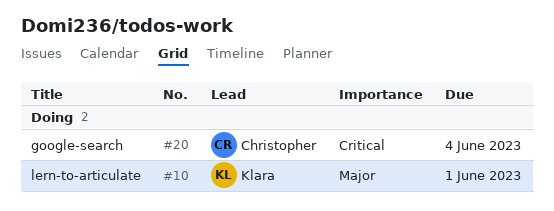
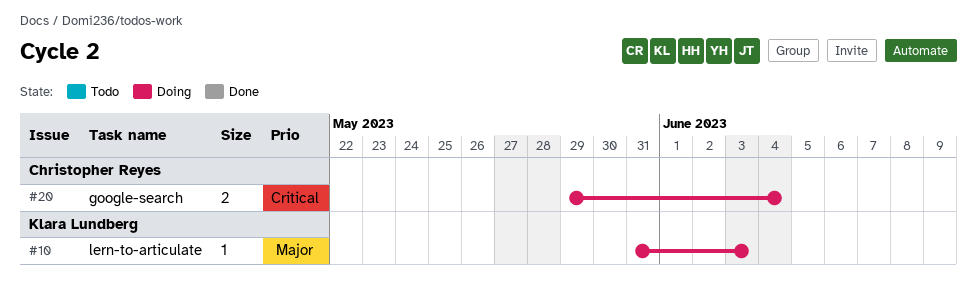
#10, due: Jun 1 -> Jun 3

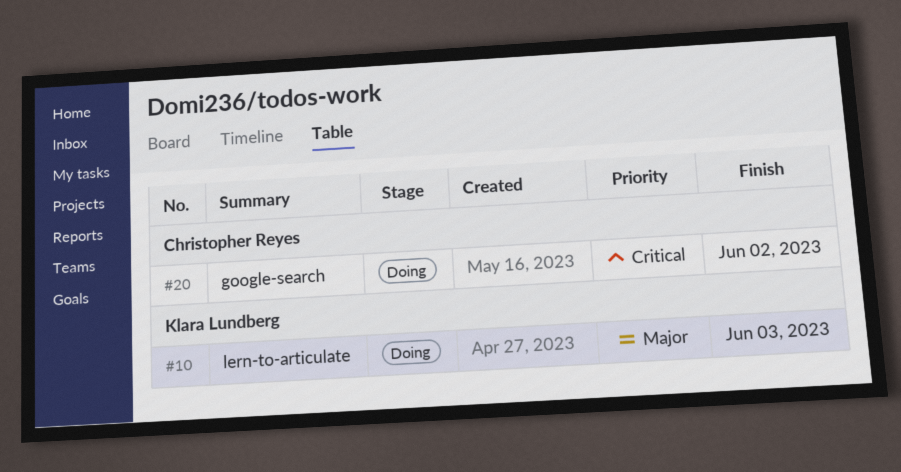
#20, due: Jun 4 -> Jun 2

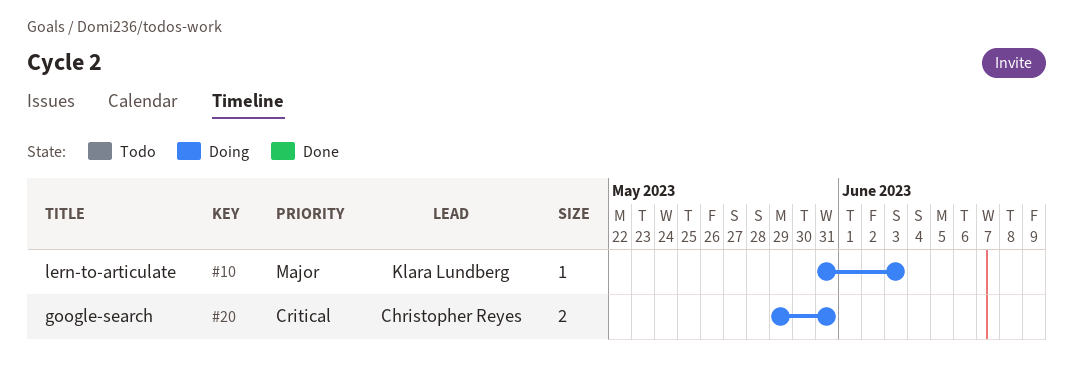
#20, due: Jun 2 -> May 31

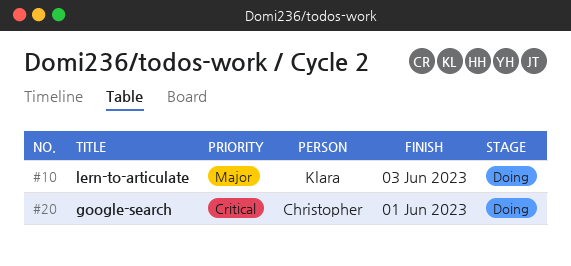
#20, due: May 31 -> Jun 1

